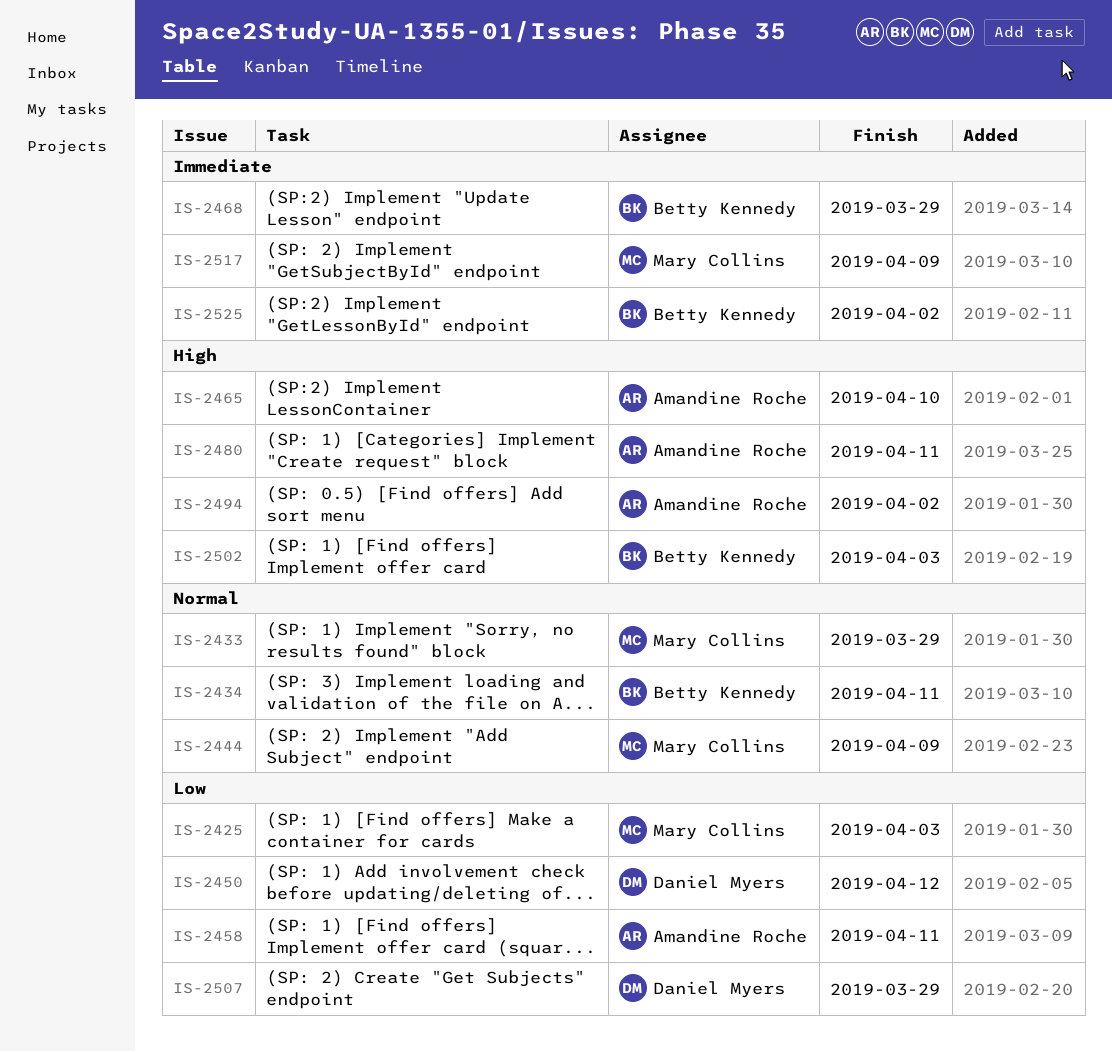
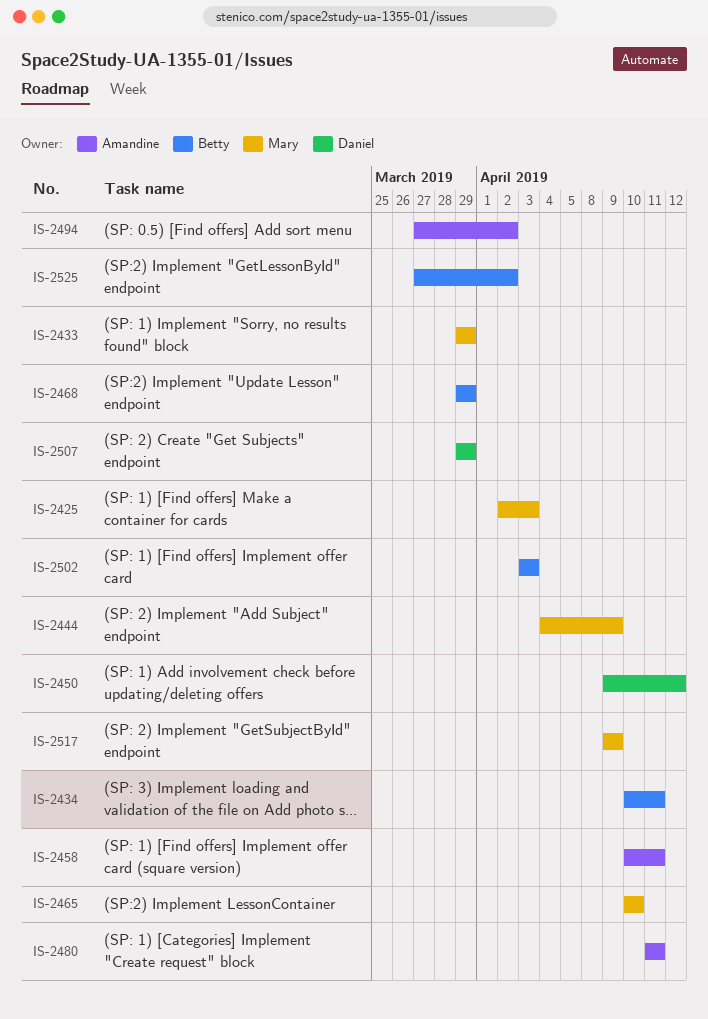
IS-2465, owner: Amandine Roche -> Mary Collins

